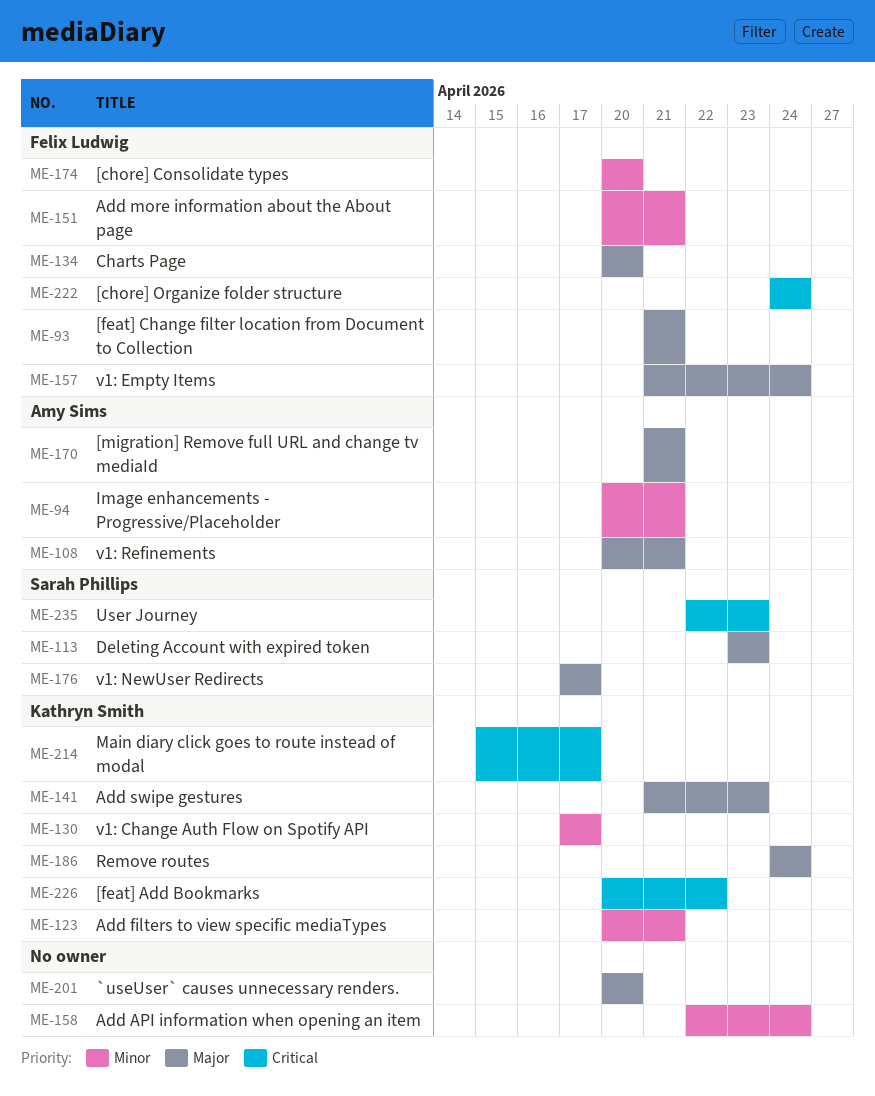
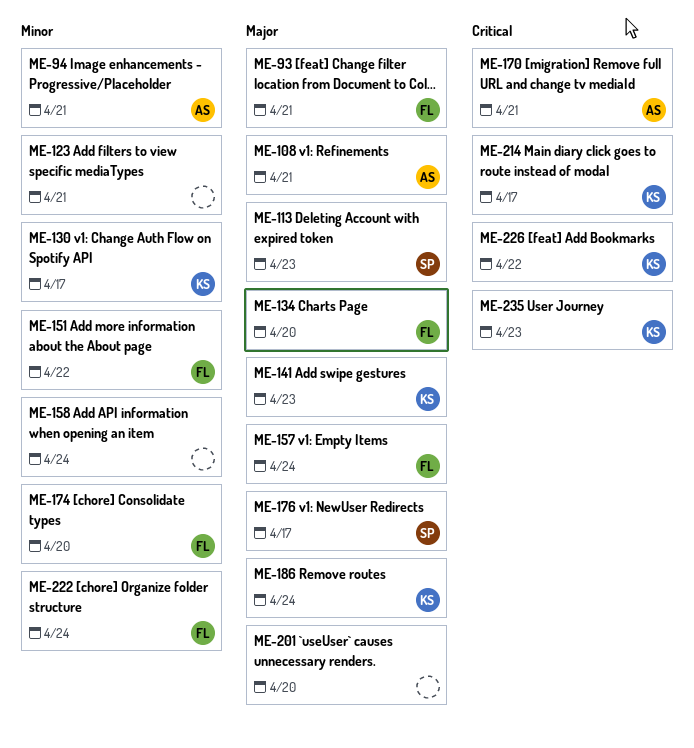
ME-123, owner: Kathryn Smith -> none
ME-151, due: Apr 21 -> Apr 22
ME-170, priority: Major -> Critical
ME-222, priority: Critical -> Minor
ME-235, owner: Sarah Phillips -> Kathryn Smith

